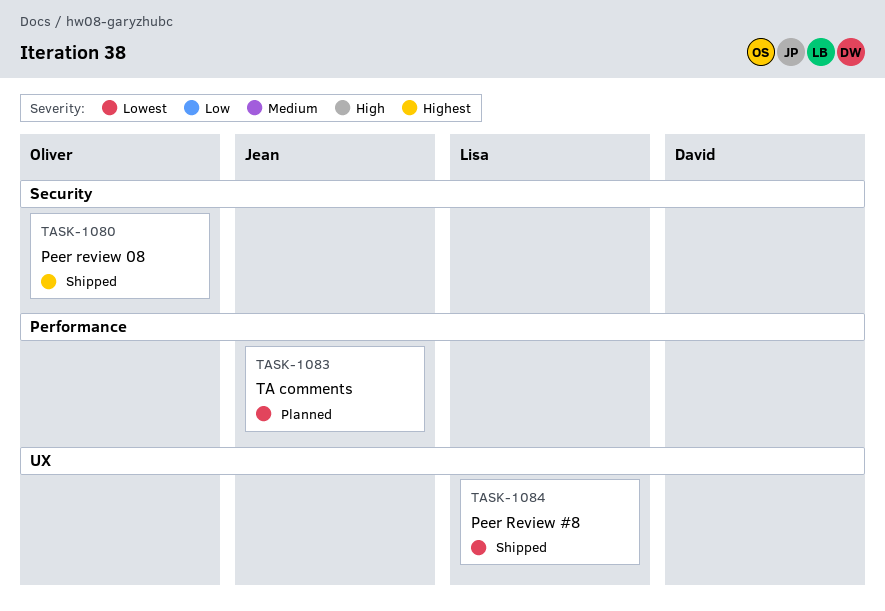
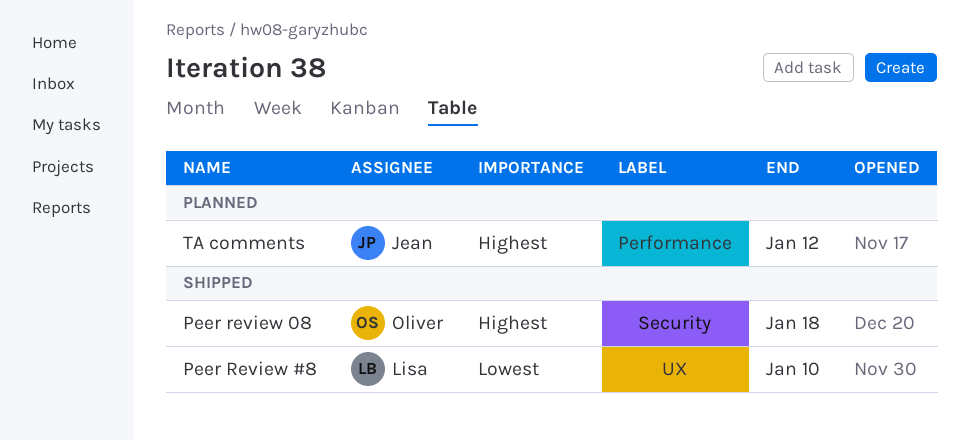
TA comments, priority: Lowest -> Highest

